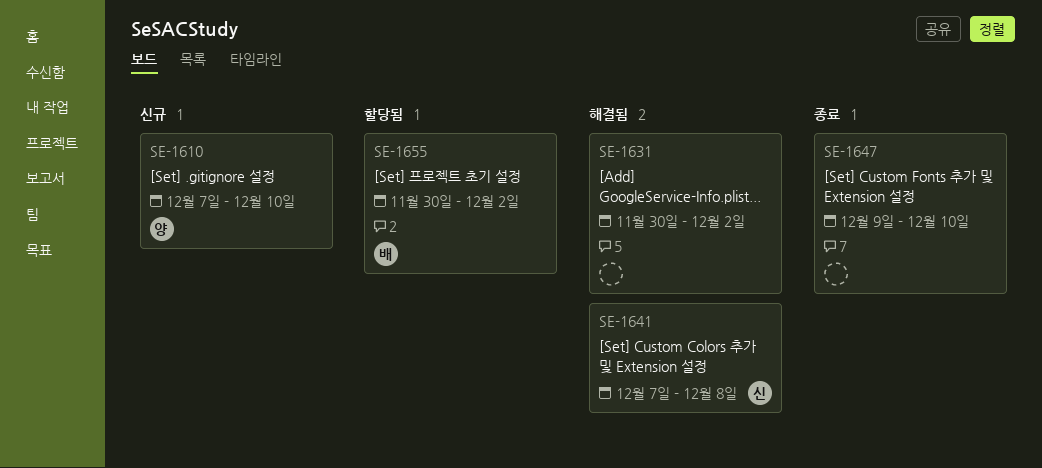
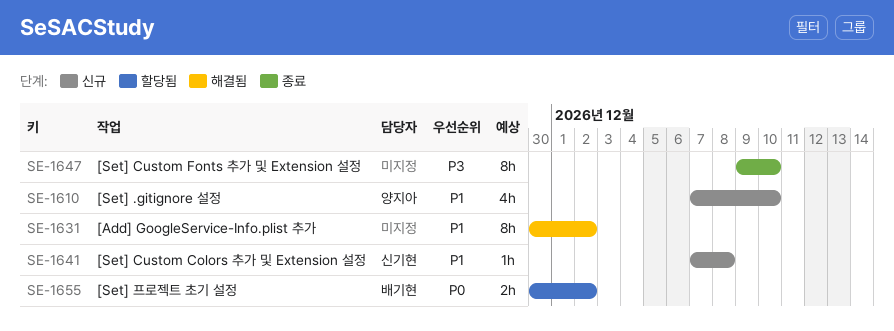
SE-1641, status: 해결됨 -> 신규

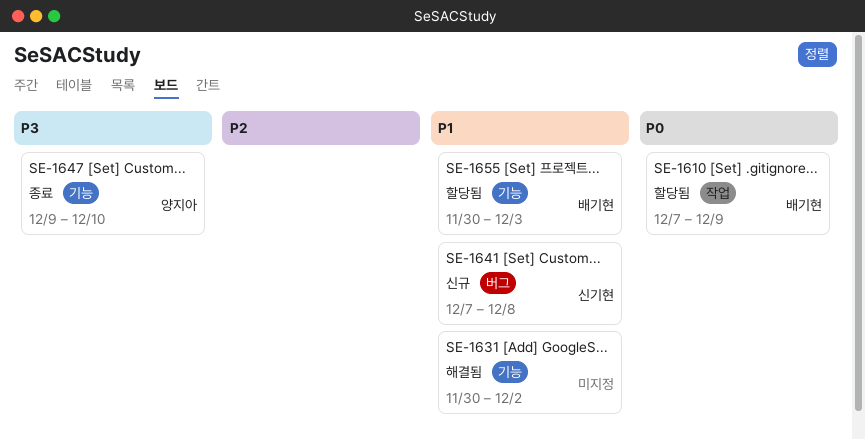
SE-1610, status: 신규 -> 할당됨
SE-1610, owner: 양지아 -> 배기현
SE-1610, priority: P1 -> P0
SE-1610, due: Dec 10 -> Dec 9
SE-1647, owner: none -> 양지아
SE-1655, priority: P0 -> P1
SE-1655, due: Dec 2 -> Dec 3

